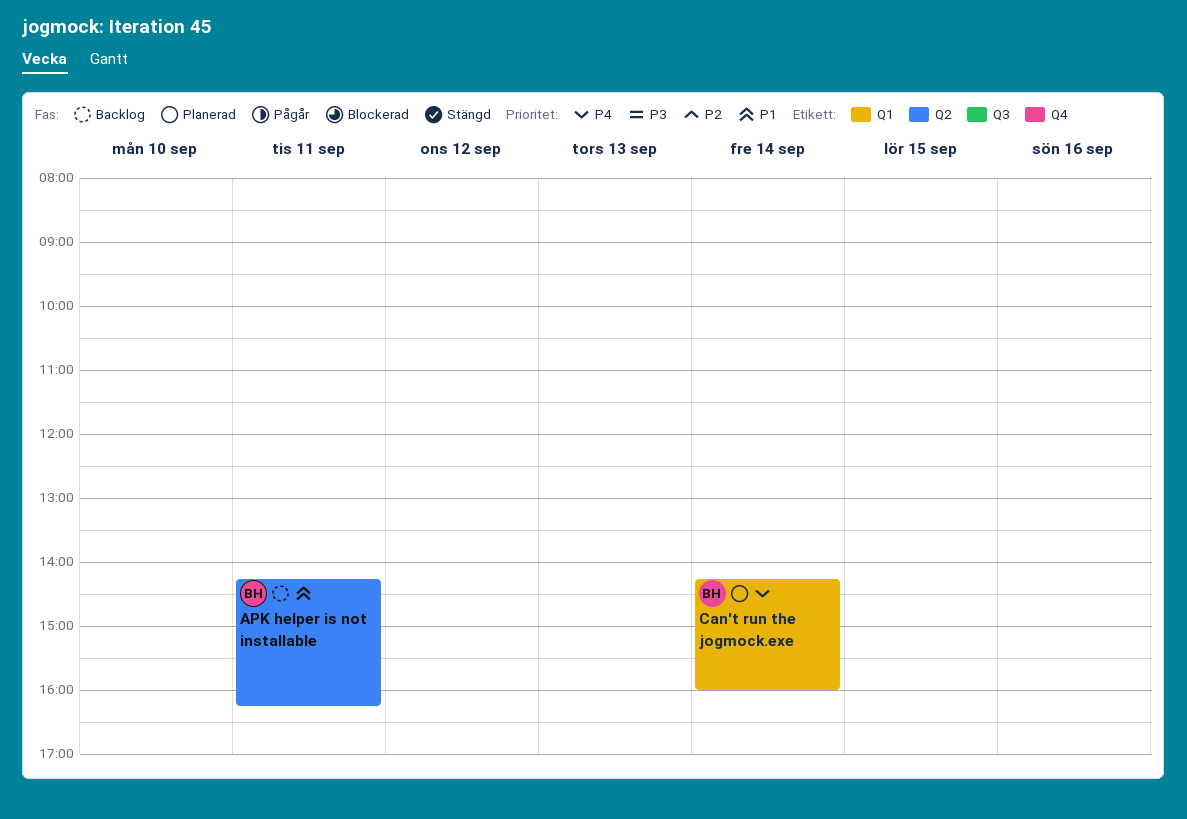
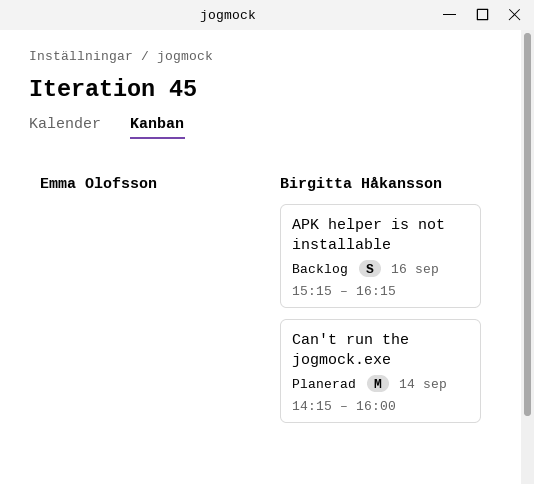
APK helper is not installable, day: Sep 11 -> Sep 16
APK helper is not installable, begins: 14:15 -> 15:15

